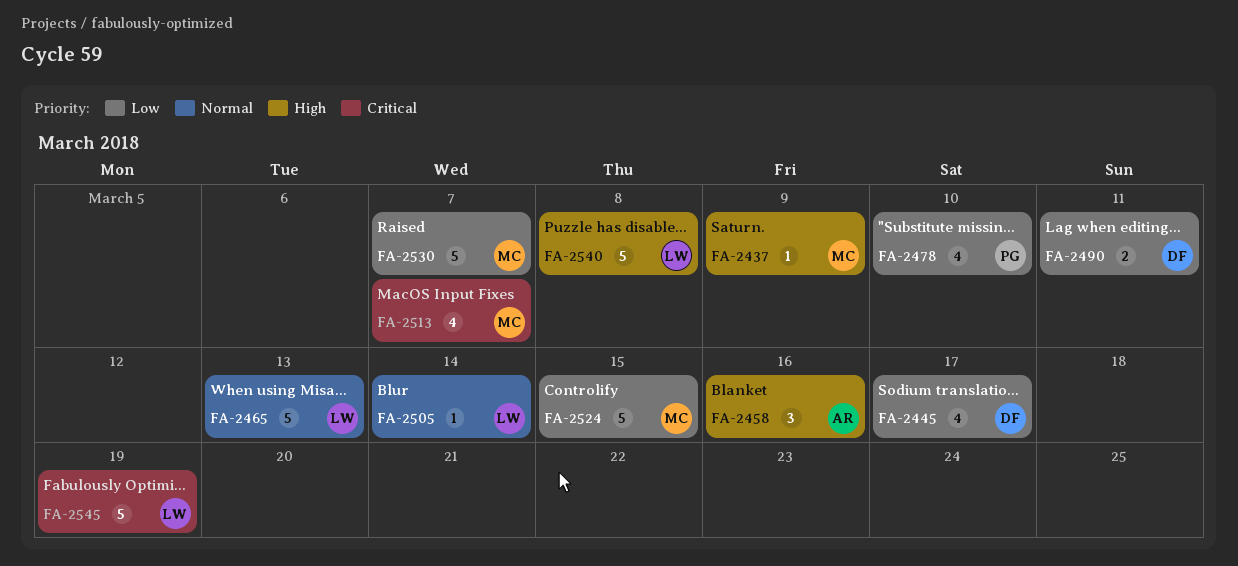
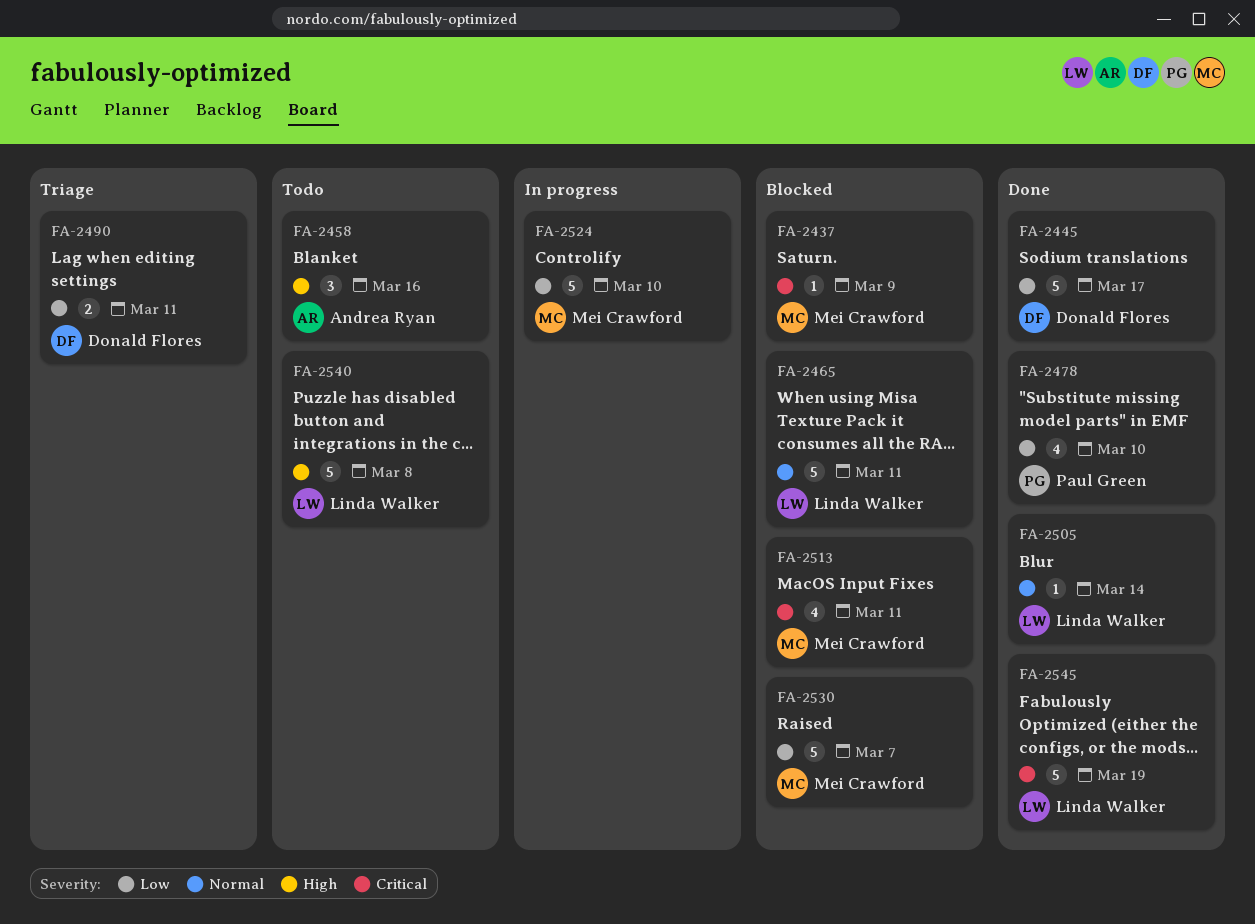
FA-2437, priority: High -> Critical
FA-2445, estimate: 4 -> 5
FA-2465, due: Mar 13 -> Mar 11
FA-2513, due: Mar 7 -> Mar 11
FA-2524, due: Mar 15 -> Mar 10

